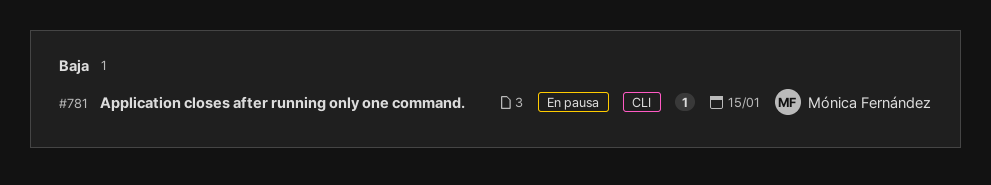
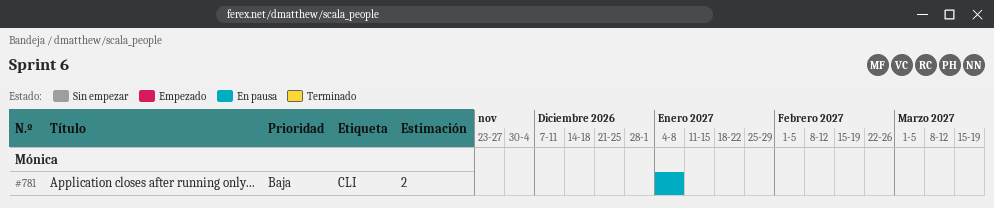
#781, estimate: 1 -> 2
#781, due: Jan 15 -> Jan 8

